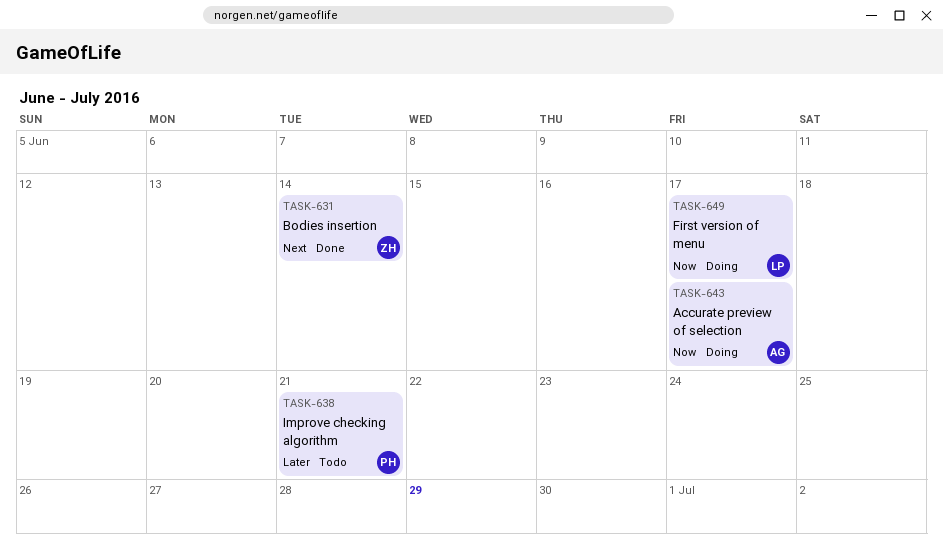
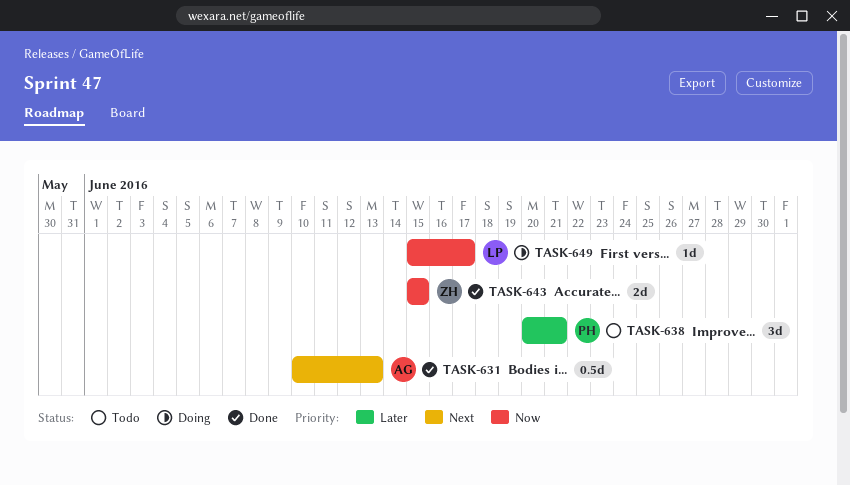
TASK-631, owner: ZH -> AG
TASK-631, due: Jun 14 -> Jun 13
TASK-643, status: Doing -> Done
TASK-643, owner: AG -> ZH
TASK-643, due: Jun 17 -> Jun 15

